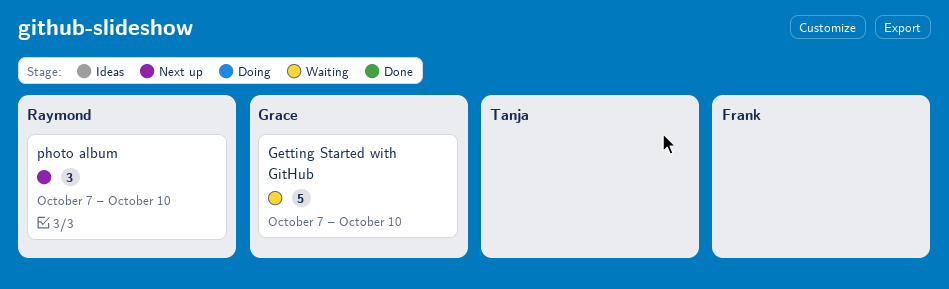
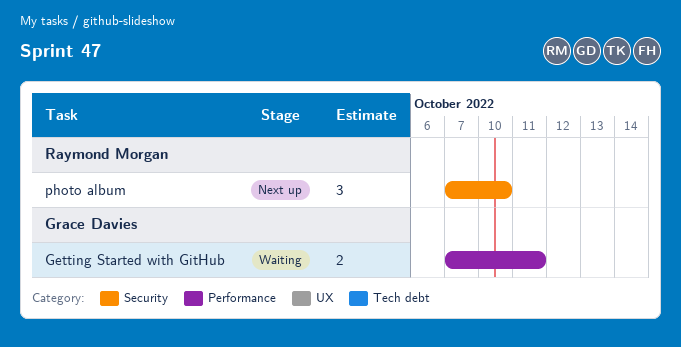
Getting Started with GitHub, estimate: 5 -> 2
Getting Started with GitHub, due: Oct 10 -> Oct 11

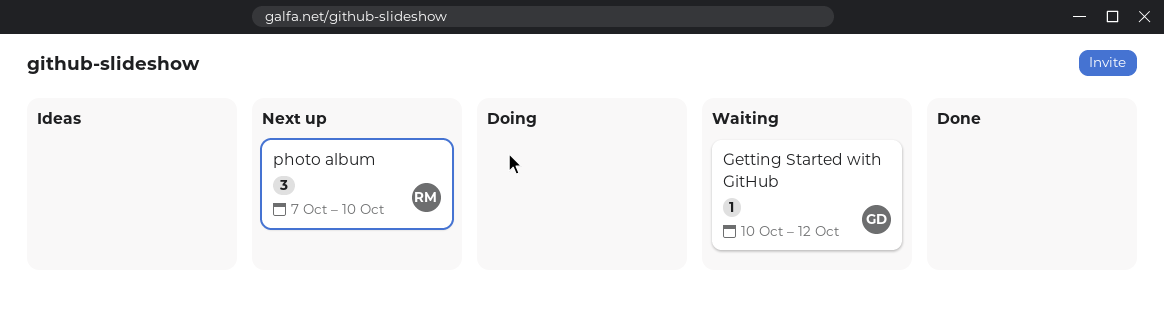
Getting Started with GitHub, estimate: 2 -> 1
Getting Started with GitHub, start: Oct 7 -> Oct 10
Getting Started with GitHub, due: Oct 11 -> Oct 12

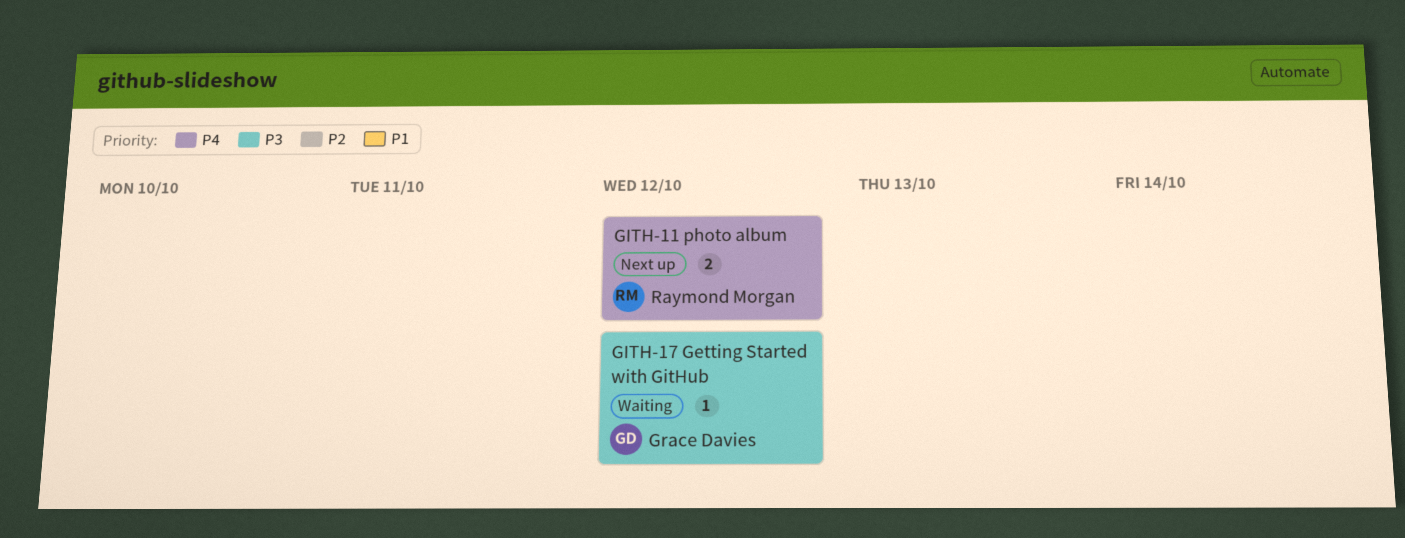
photo album, estimate: 3 -> 2
photo album, due: Oct 10 -> Oct 12

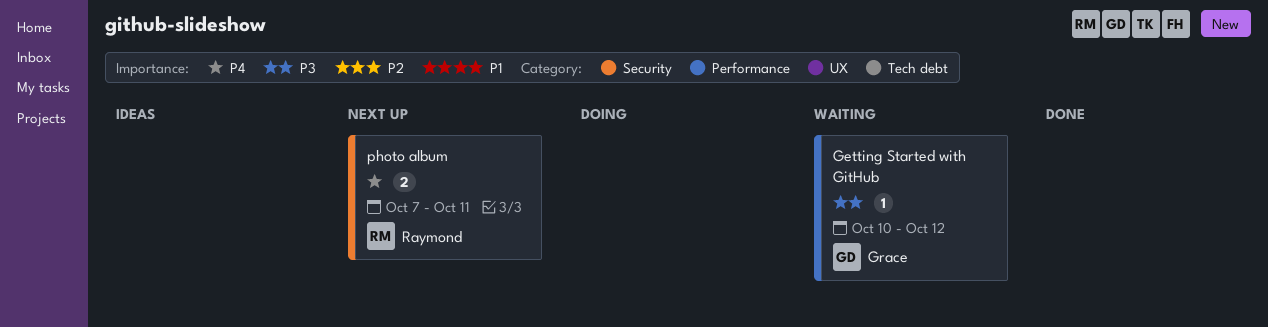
photo album, due: Oct 12 -> Oct 11

